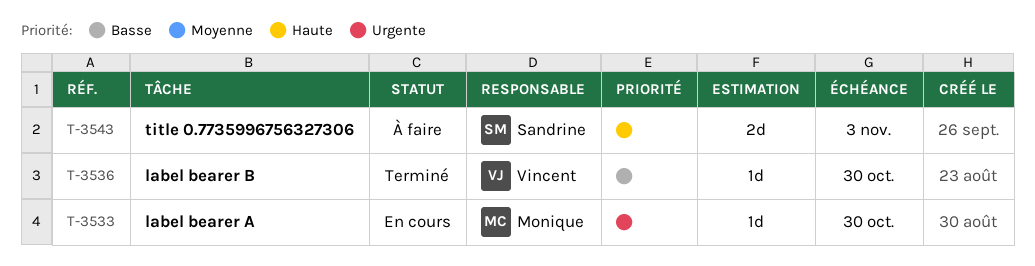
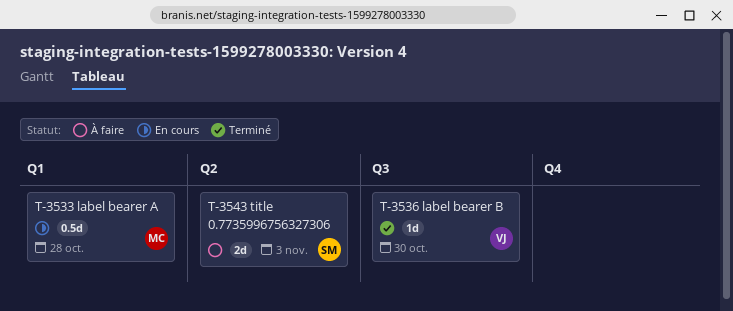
T-3533, estimate: 1d -> 0.5d
T-3533, due: Oct 30 -> Oct 28

